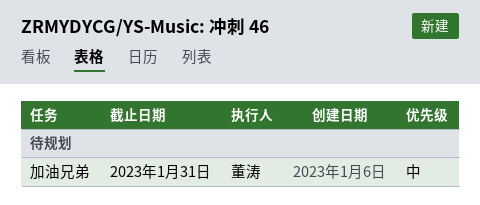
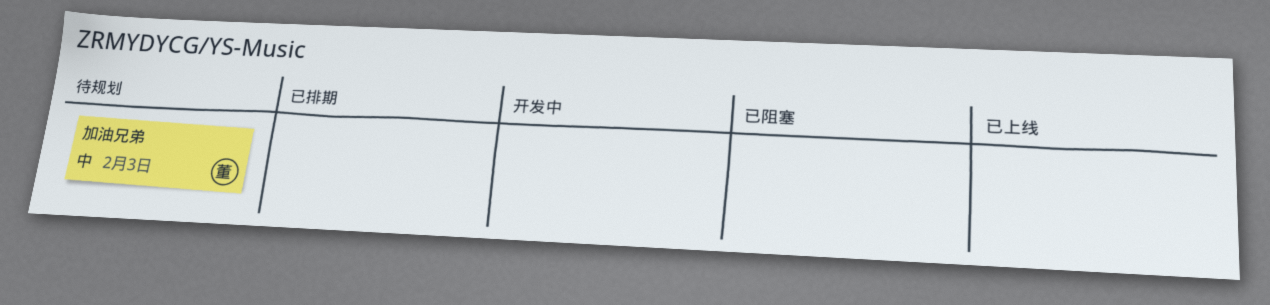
加油兄弟, due: Jan 31 -> Feb 3

